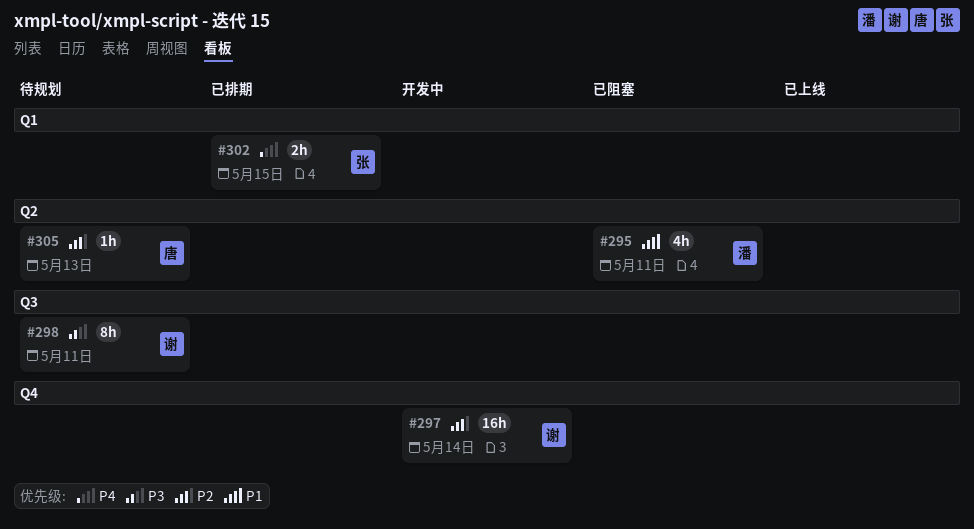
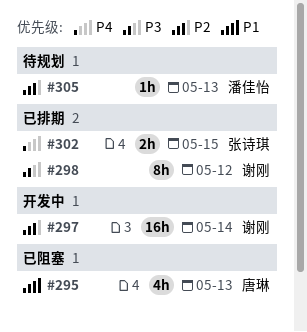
#295, owner: 潘佳怡 -> 唐琳
#295, due: May 11 -> May 13
#298, status: 待规划 -> 已排期
#298, due: May 11 -> May 12
#305, owner: 唐琳 -> 潘佳怡

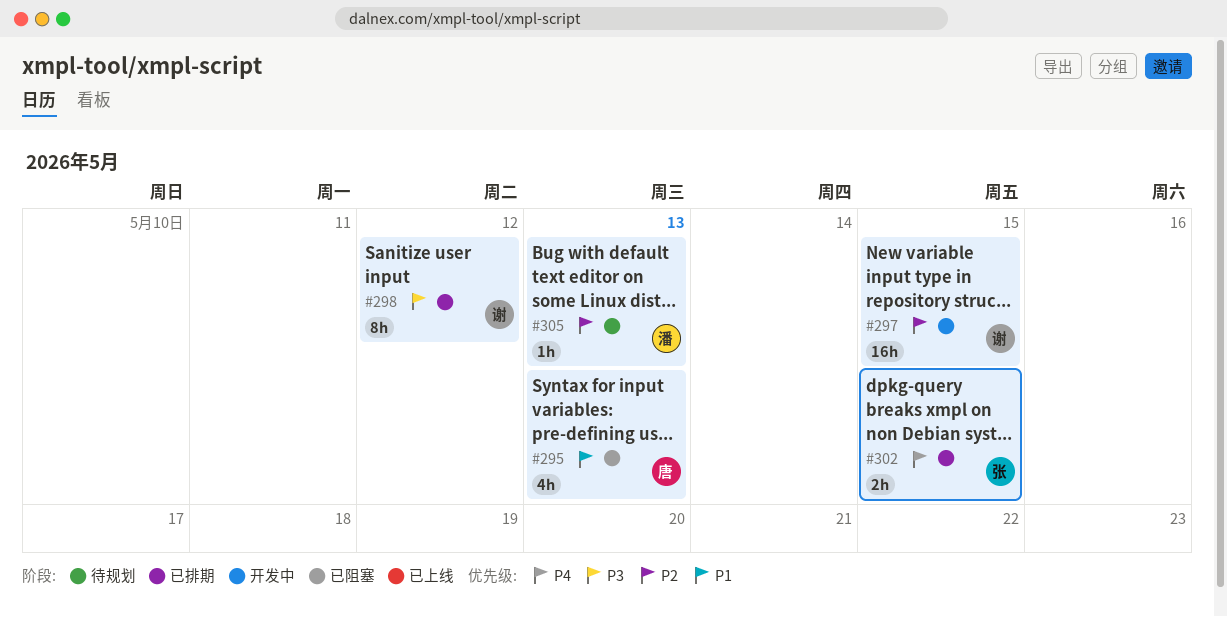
#297, due: May 14 -> May 15

